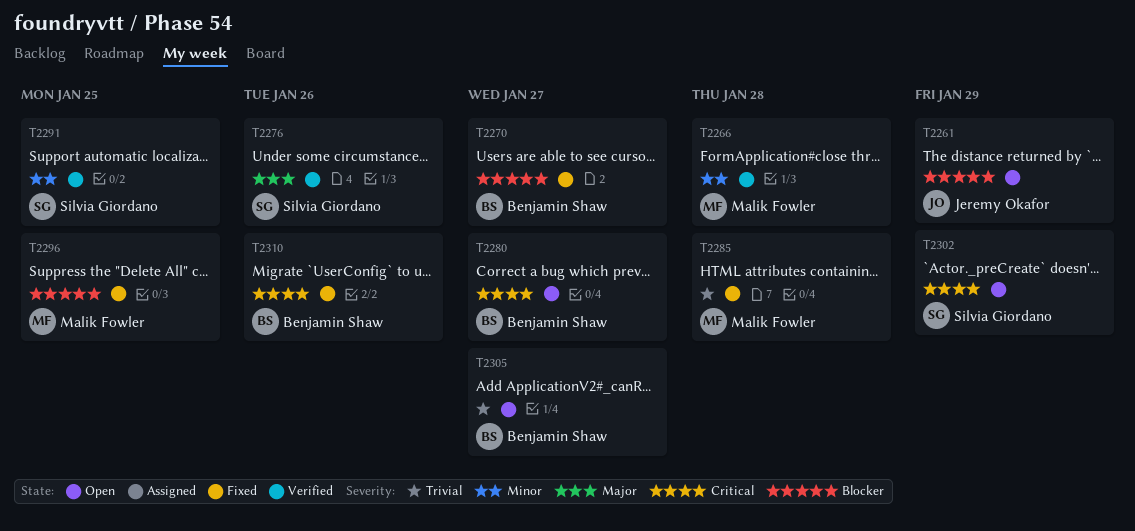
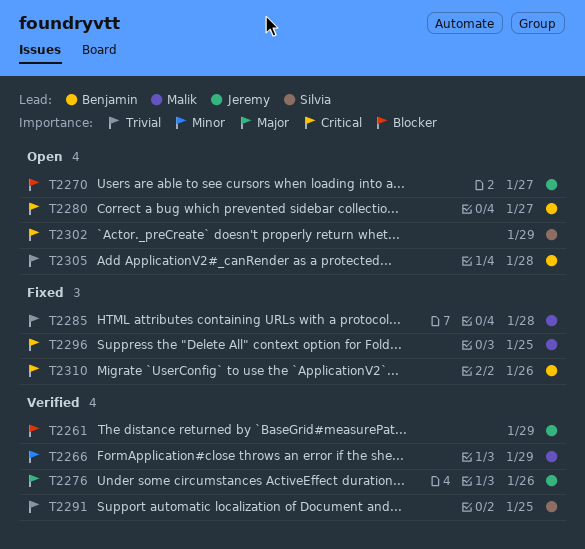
T2261, status: Open -> Verified
T2266, due: Jan 28 -> Jan 29
T2270, status: Fixed -> Open
T2270, owner: Benjamin Shaw -> Jeremy Okafor
T2276, owner: Silvia Giordano -> Jeremy Okafor
T2291, priority: Minor -> Trivial
T2296, priority: Blocker -> Critical
T2305, due: Jan 27 -> Jan 28

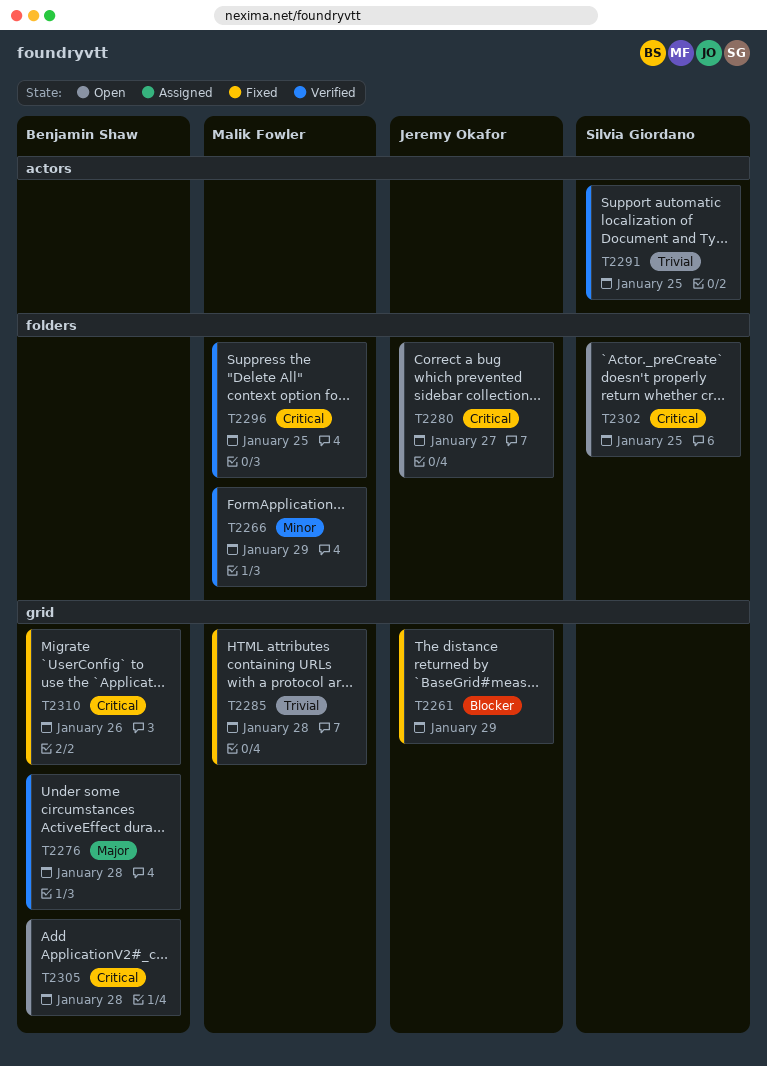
T2261, status: Verified -> Fixed
T2270: present -> none
T2276, owner: Jeremy Okafor -> Benjamin Shaw
T2276, due: Jan 26 -> Jan 28
T2280, owner: Benjamin Shaw -> Jeremy Okafor
T2296, status: Fixed -> Verified
T2302, due: Jan 29 -> Jan 25
T2305, priority: Trivial -> Critical

